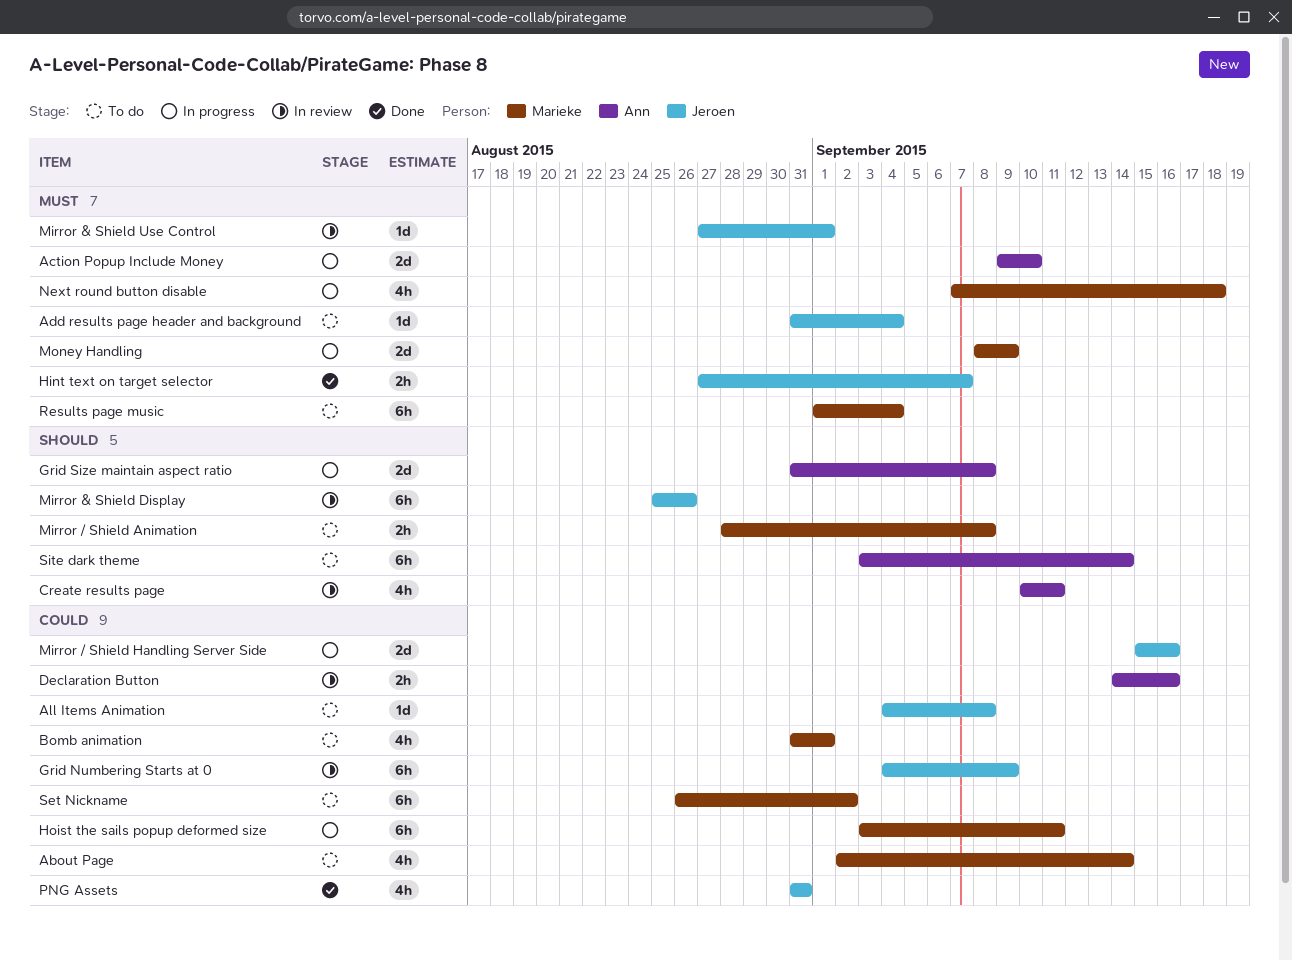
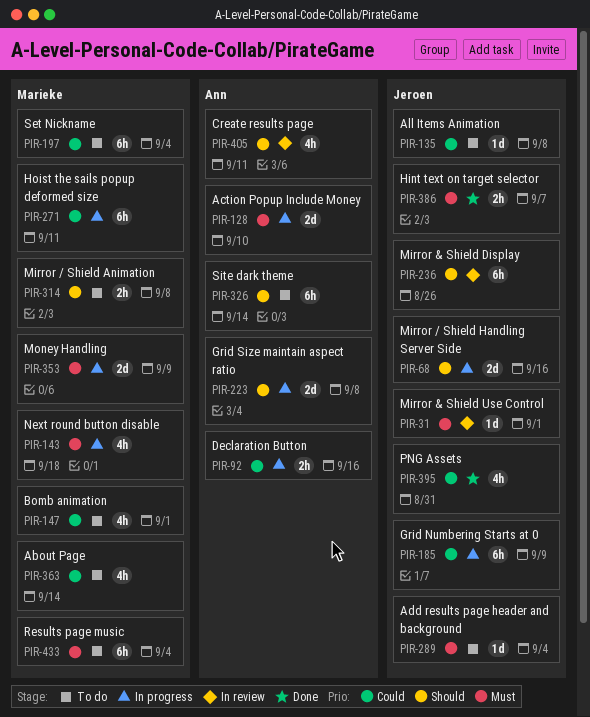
Declaration Button, status: In review -> In progress
Grid Numbering Starts at 0, status: In review -> In progress
Mirror / Shield Handling Server Side, priority: Could -> Should
Set Nickname, due: Sep 2 -> Sep 4

